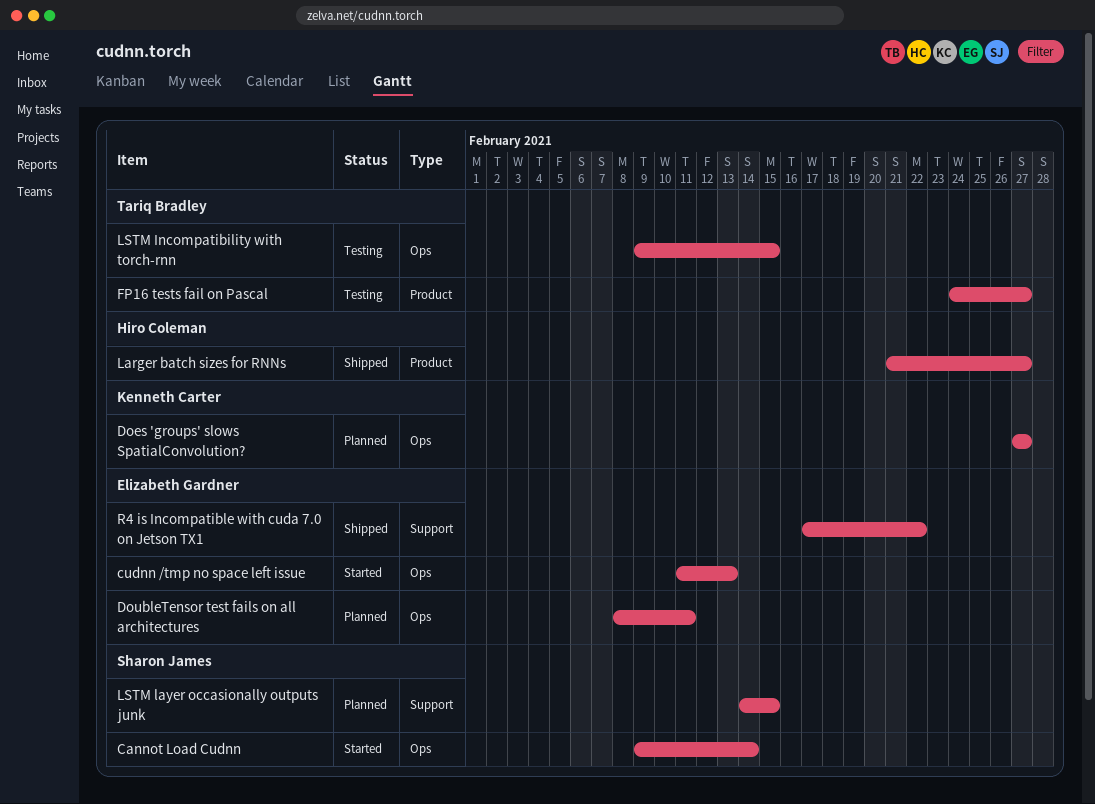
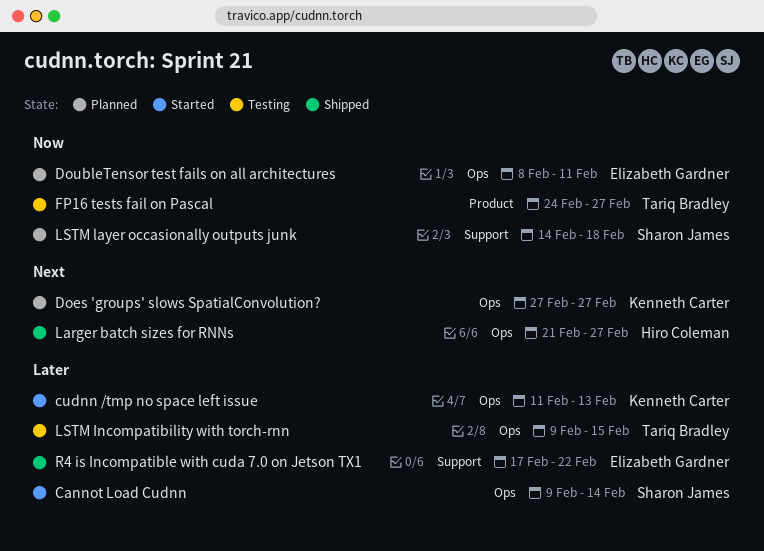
cudnn /tmp no space left issue, owner: Elizabeth Gardner -> Kenneth Carter
Larger batch sizes for RNNs, label: Product -> Ops
LSTM layer occasionally outputs junk, due: Feb 15 -> Feb 18

